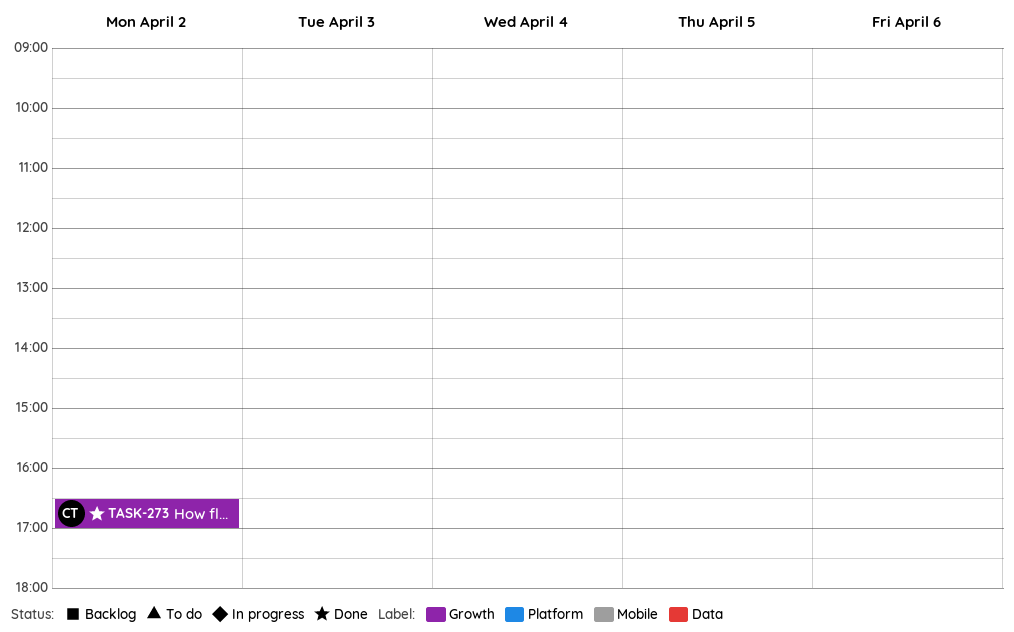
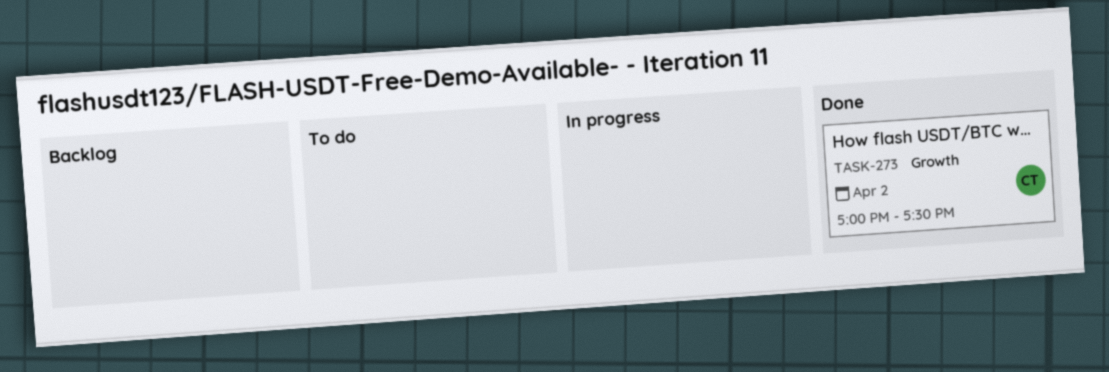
TASK-273, begins: 16:30 -> 17:00
TASK-273, ends: 17:00 -> 17:30

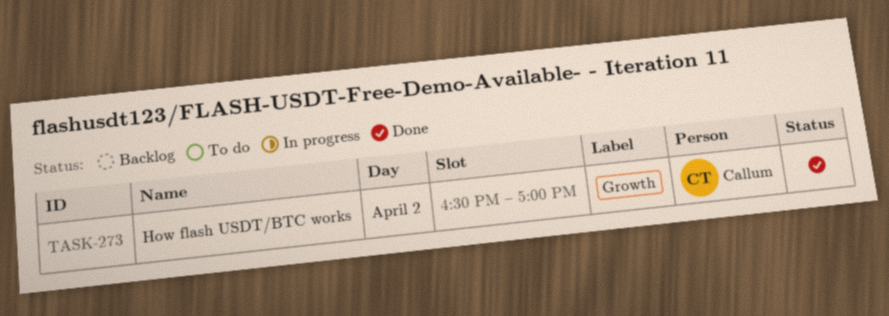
TASK-273, begins: 17:00 -> 16:30
TASK-273, ends: 17:30 -> 17:00

